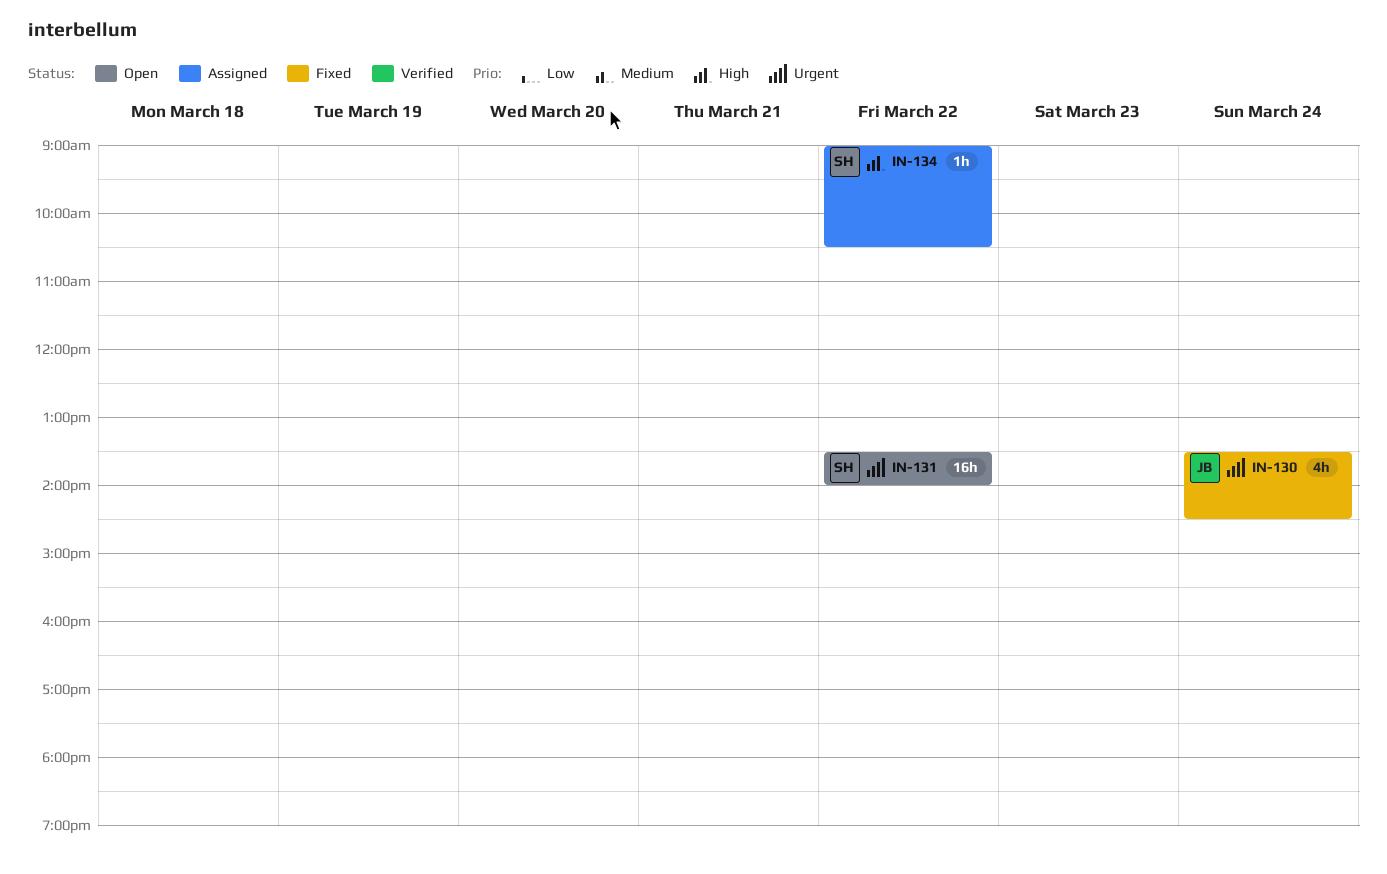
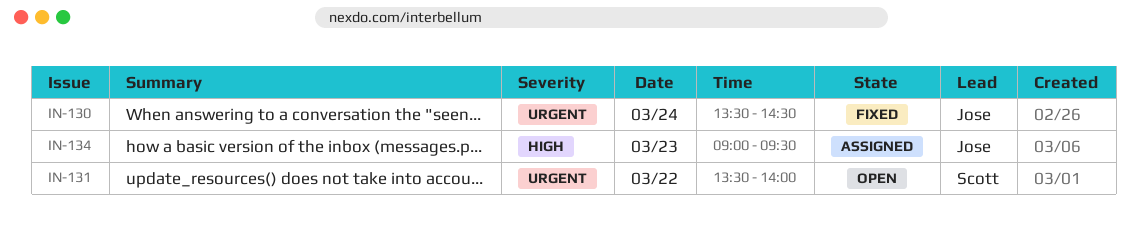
IN-134, owner: Scott -> Jose
IN-134, day: Mar 22 -> Mar 23
IN-134, ends: 10:30 -> 09:30

